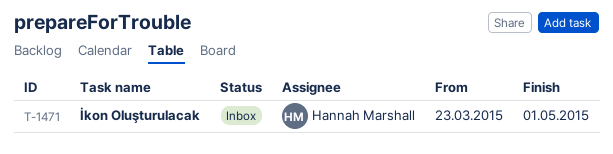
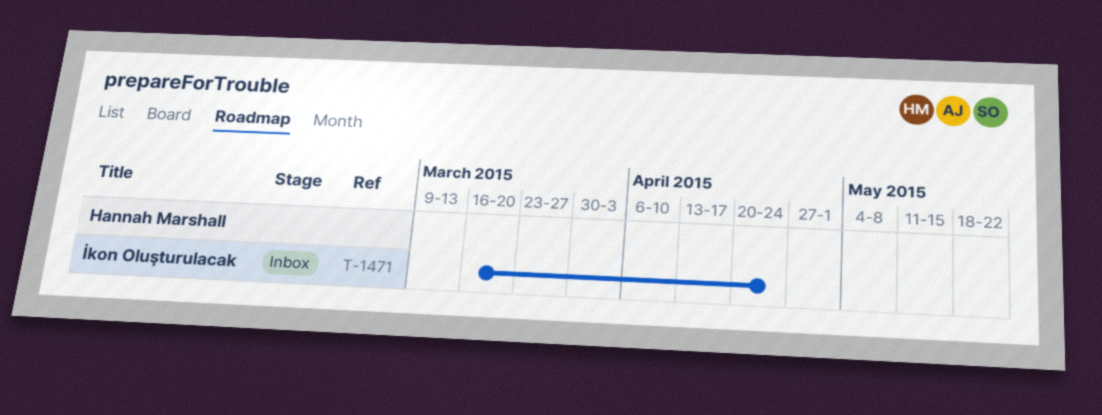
T-1471, start: Mar 23 -> Mar 16
T-1471, due: May 1 -> Apr 24

